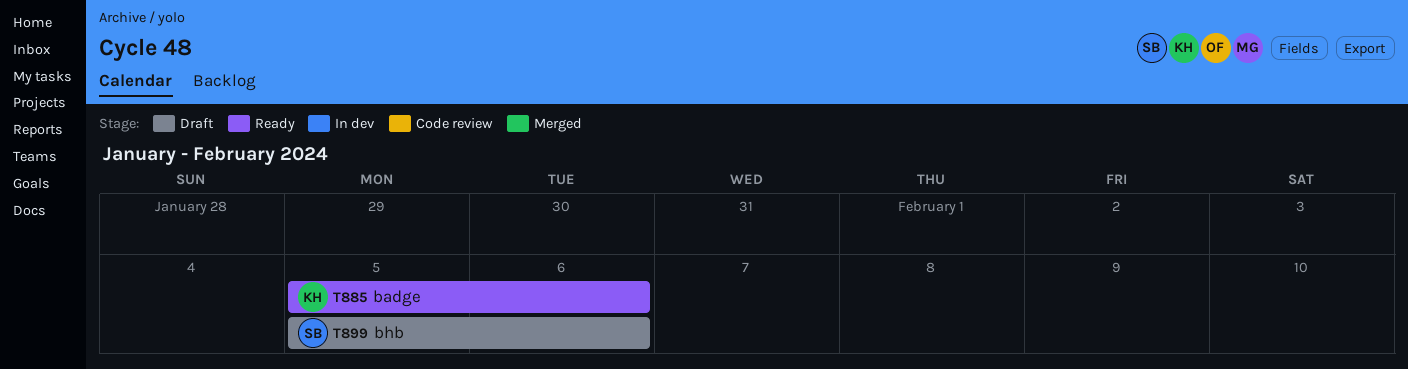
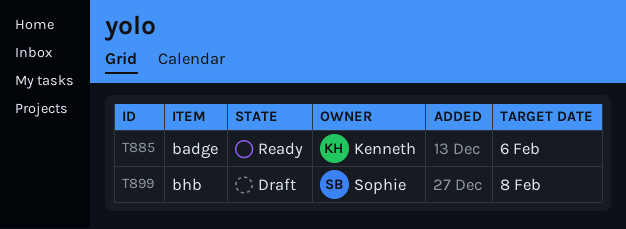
T899, due: Feb 6 -> Feb 8

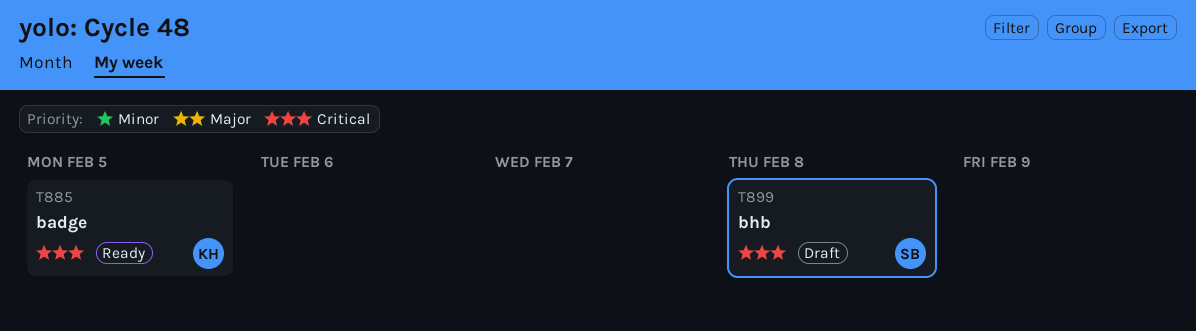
T885, due: Feb 6 -> Feb 5

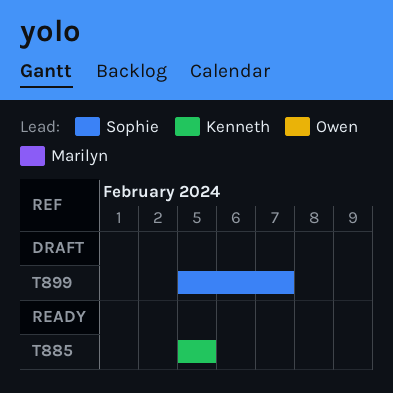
T899, due: Feb 8 -> Feb 7

